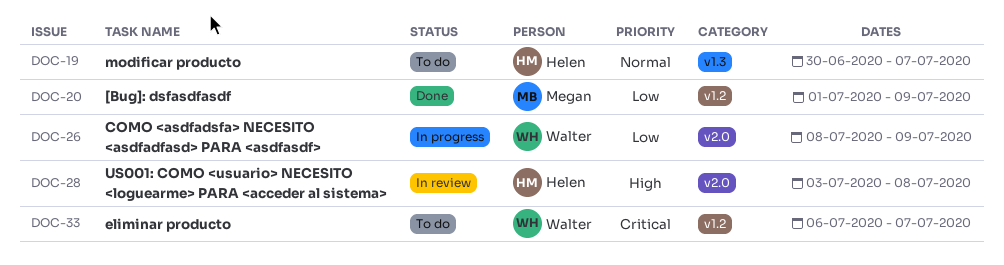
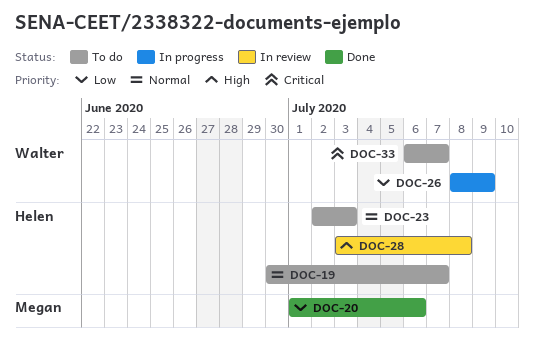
DOC-20, due: Jul 9 -> Jul 6
DOC-23: none -> present

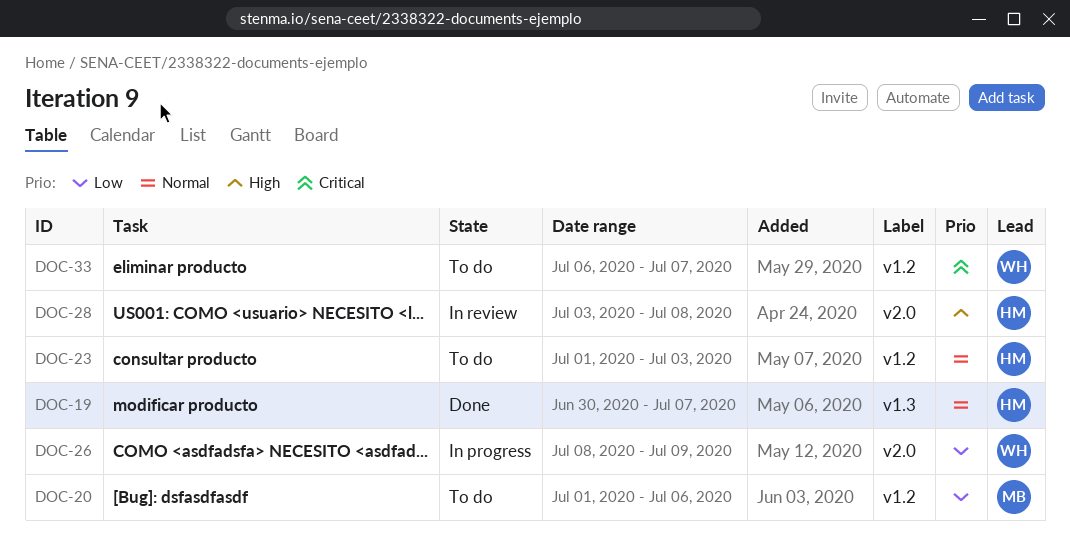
DOC-19, status: To do -> Done
DOC-20, status: Done -> To do
DOC-23, start: Jul 2 -> Jul 1

